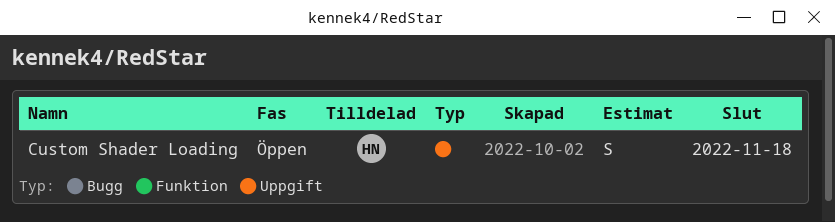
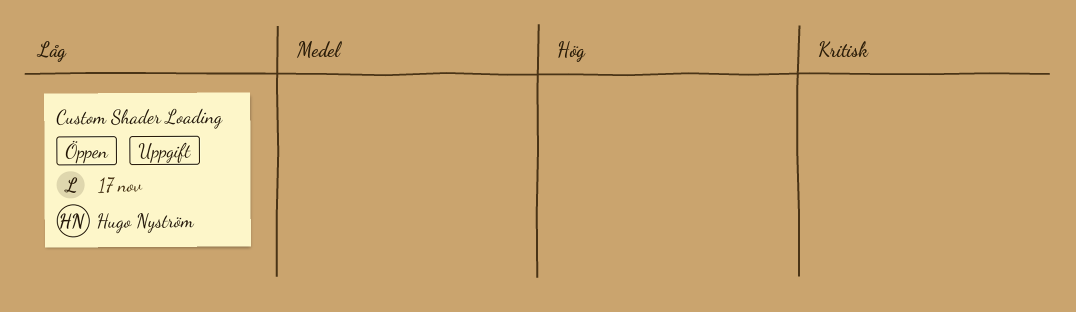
Custom Shader Loading, estimate: S -> L
Custom Shader Loading, due: Nov 18 -> Nov 17

